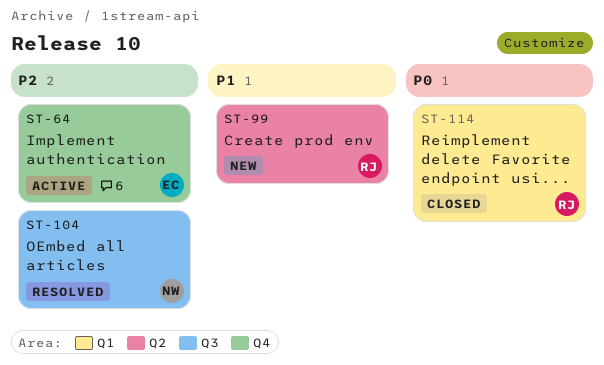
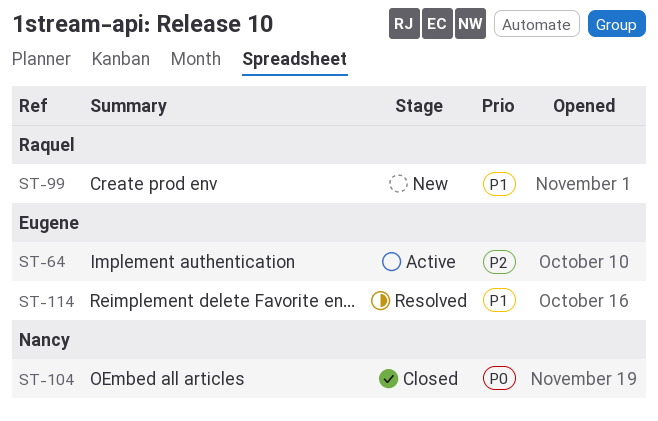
ST-104, status: Resolved -> Closed
ST-104, priority: P2 -> P0
ST-114, status: Closed -> Resolved
ST-114, owner: Raquel -> Eugene
ST-114, priority: P0 -> P1

